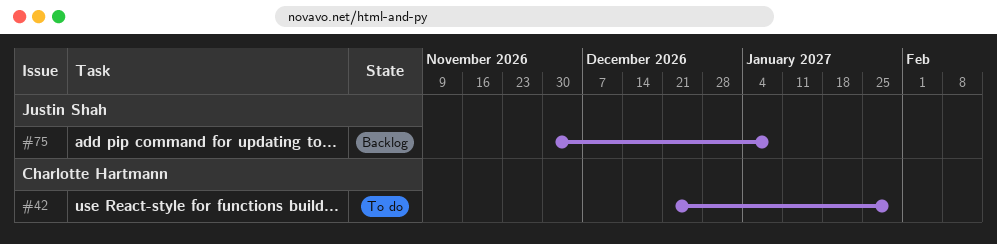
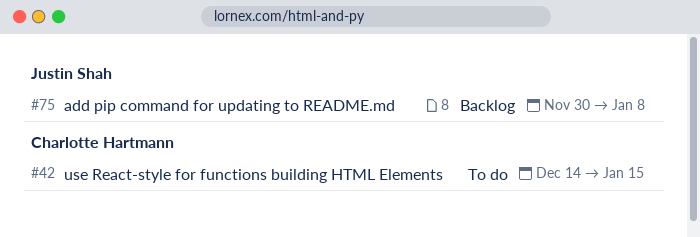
#42, start: Dec 21 -> Dec 14
#42, due: Jan 29 -> Jan 15

